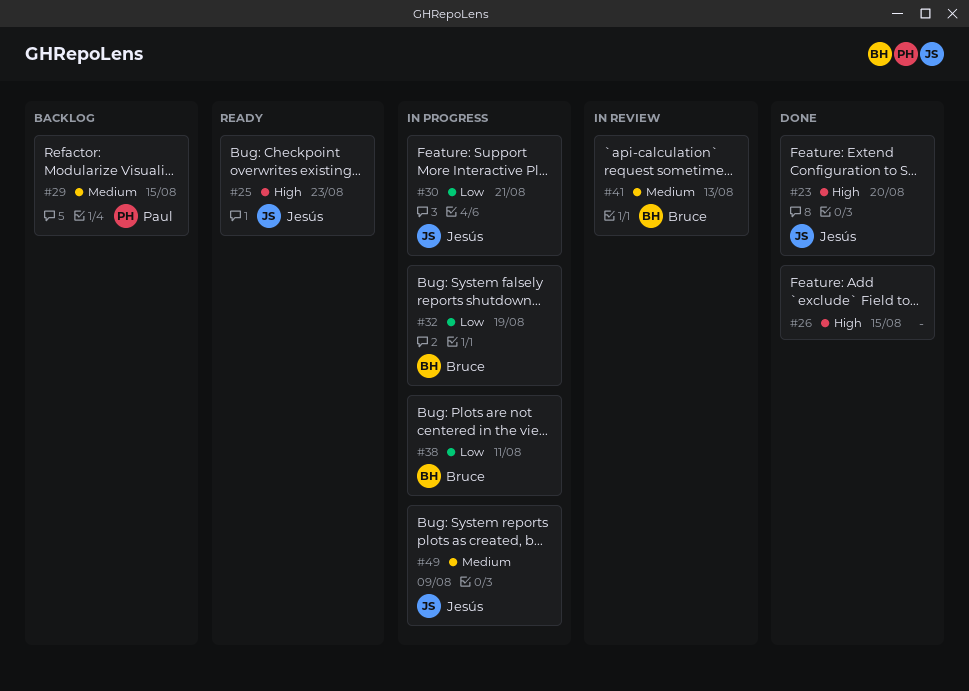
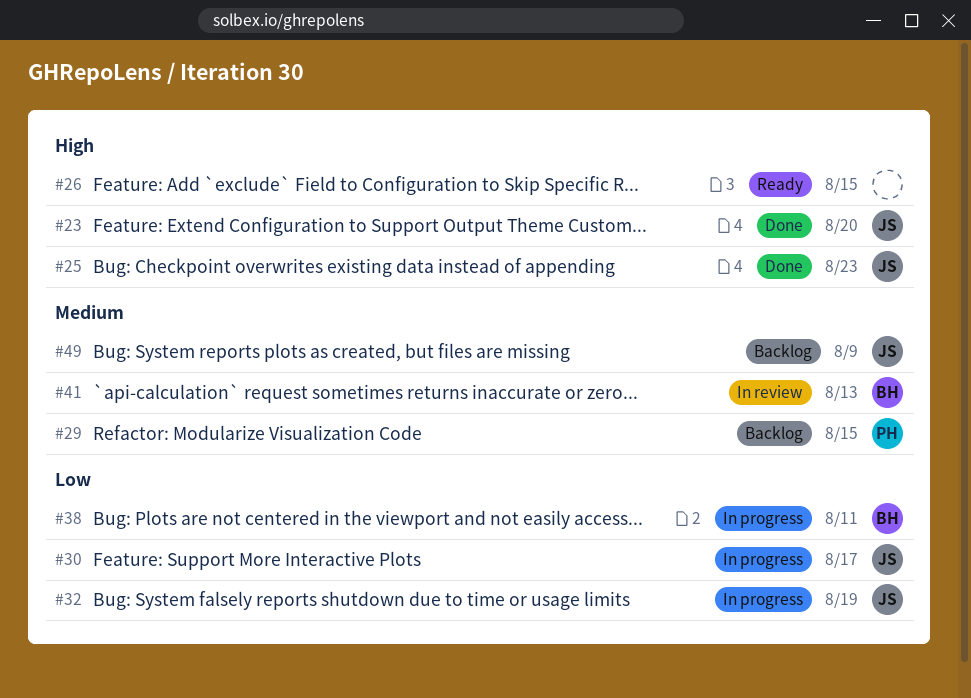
#25, status: Ready -> Done
#26, status: Done -> Ready
#30, due: Aug 21 -> Aug 17
#32, owner: Bruce -> Jesús
#49, status: In progress -> Backlog

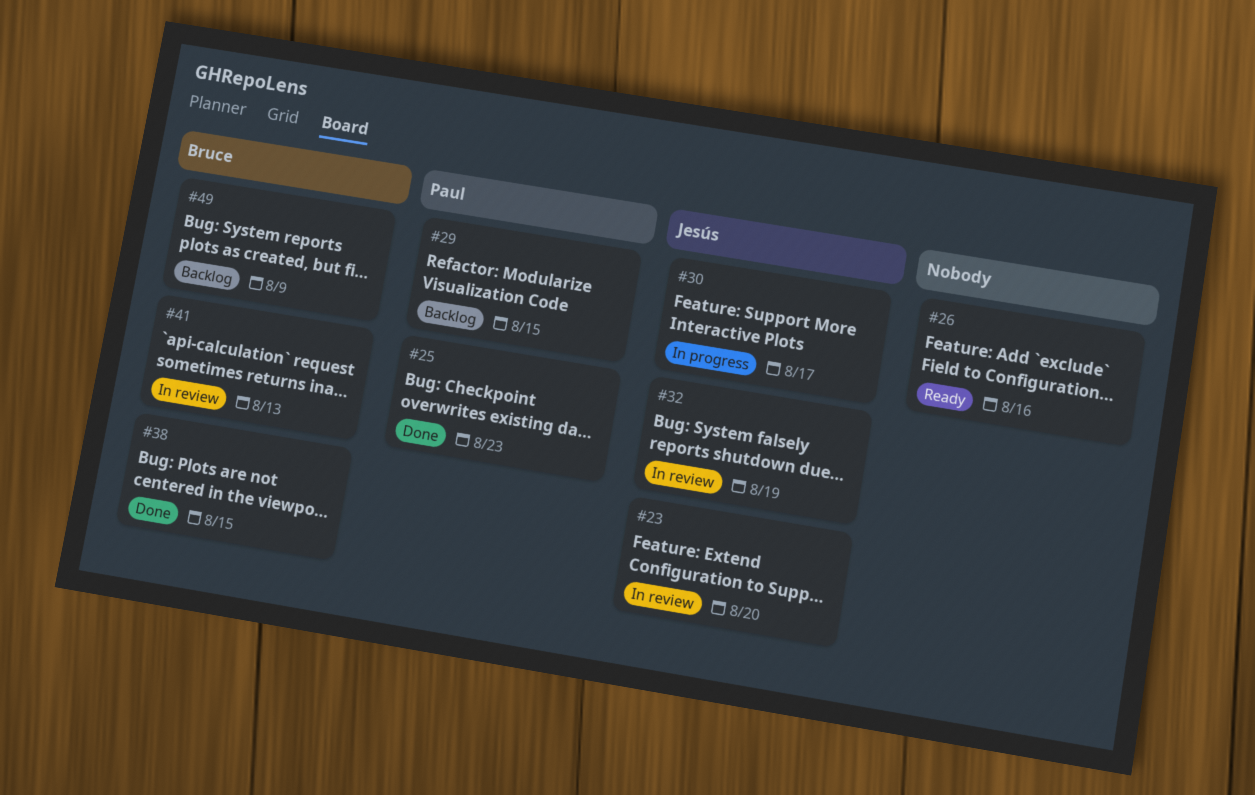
#23, status: Done -> In review
#25, owner: Jesús -> Paul
#26, due: Aug 15 -> Aug 16
#32, status: In progress -> In review
#38, status: In progress -> Done
#38, due: Aug 11 -> Aug 15
#49, owner: Jesús -> Bruce

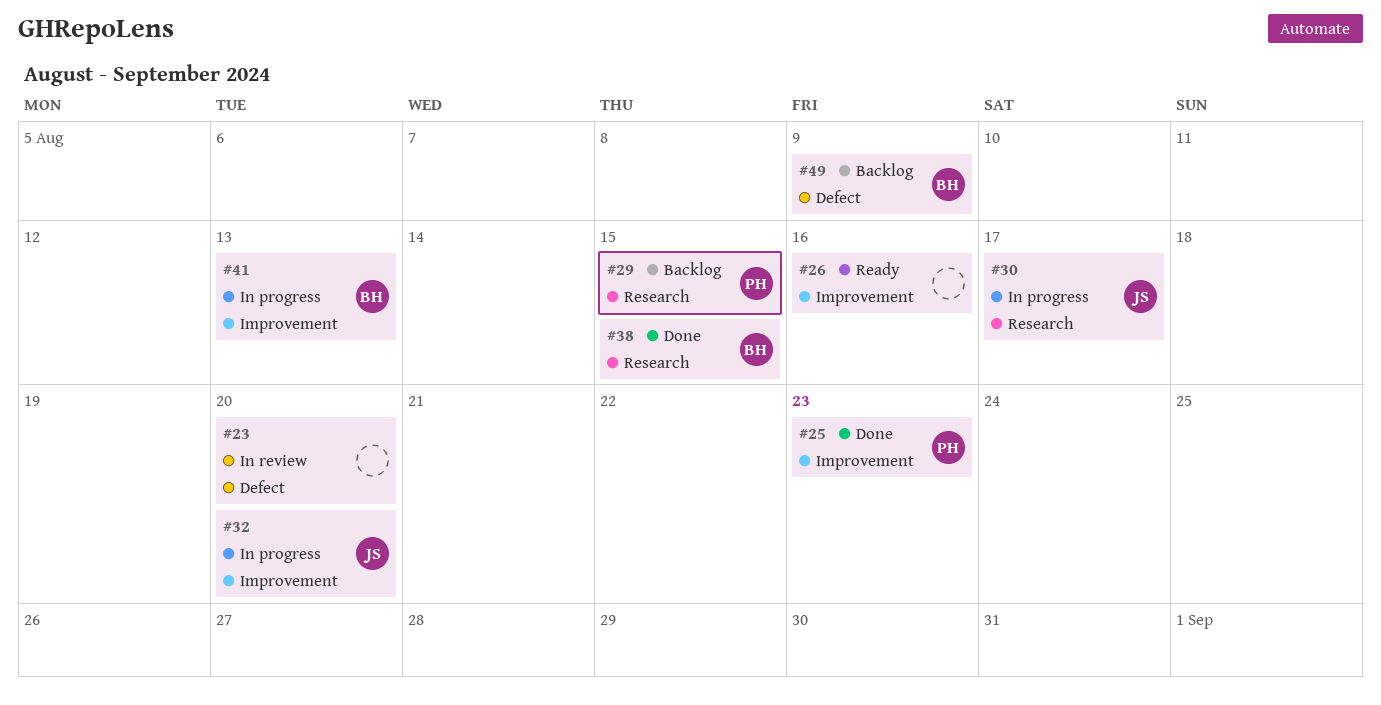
#23, owner: Jesús -> none
#32, status: In review -> In progress
#32, due: Aug 19 -> Aug 20
#41, status: In review -> In progress

